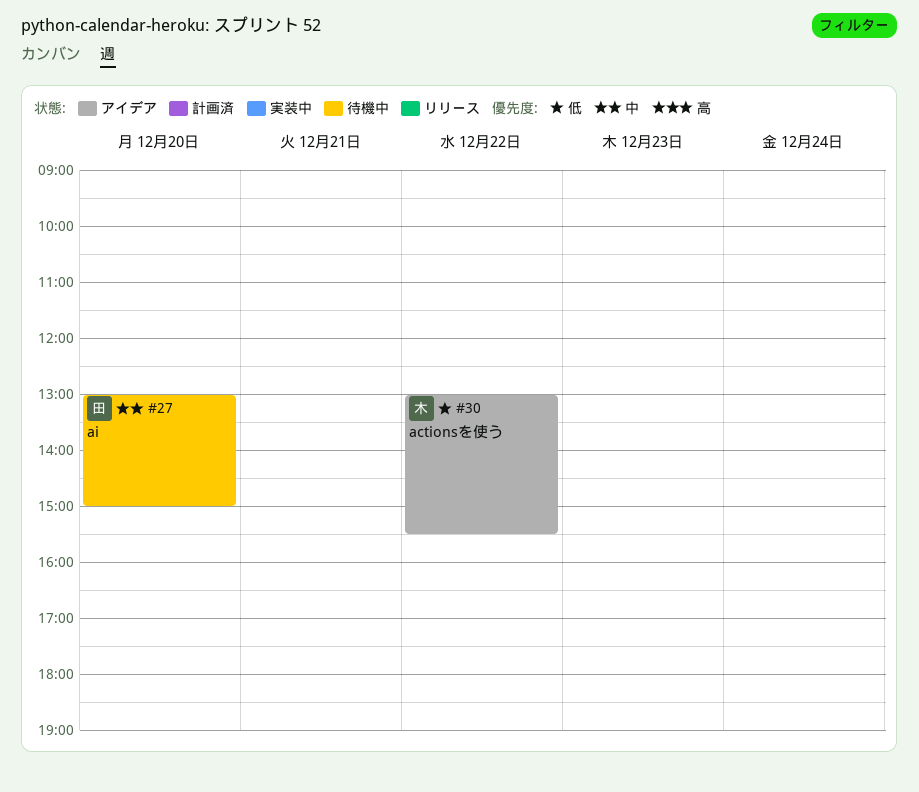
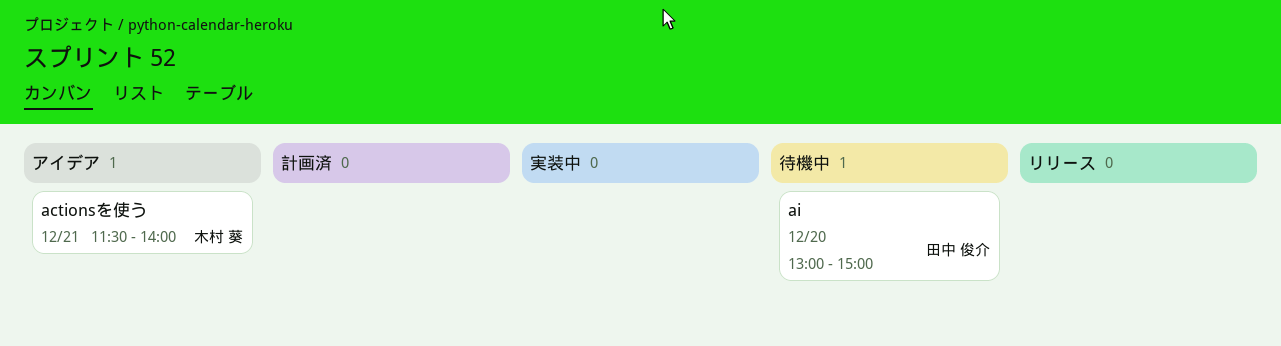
actionsを使う, day: Dec 22 -> Dec 21
actionsを使う, begins: 13:00 -> 11:30
actionsを使う, ends: 15:30 -> 14:00

